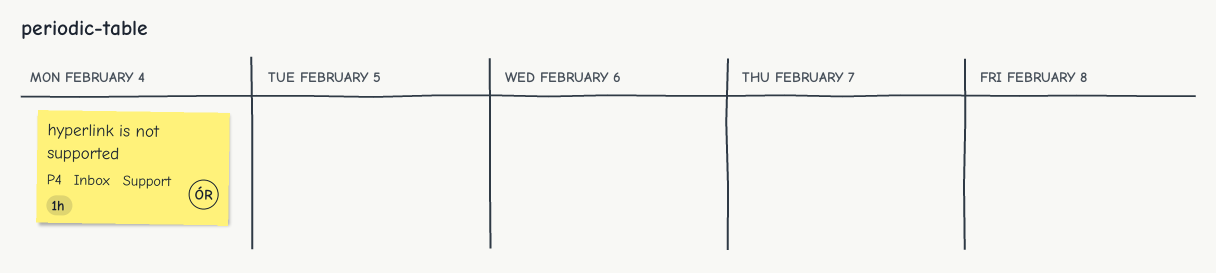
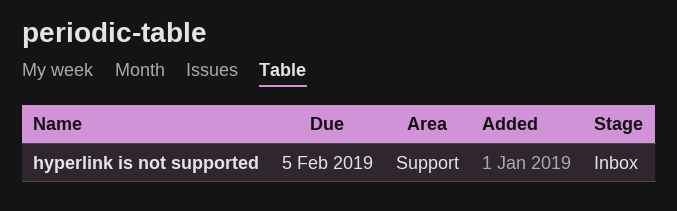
hyperlink is not supported, due: Feb 4 -> Feb 5

